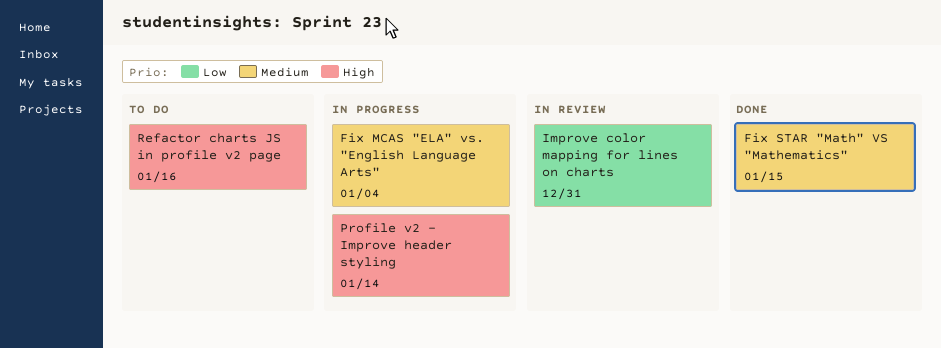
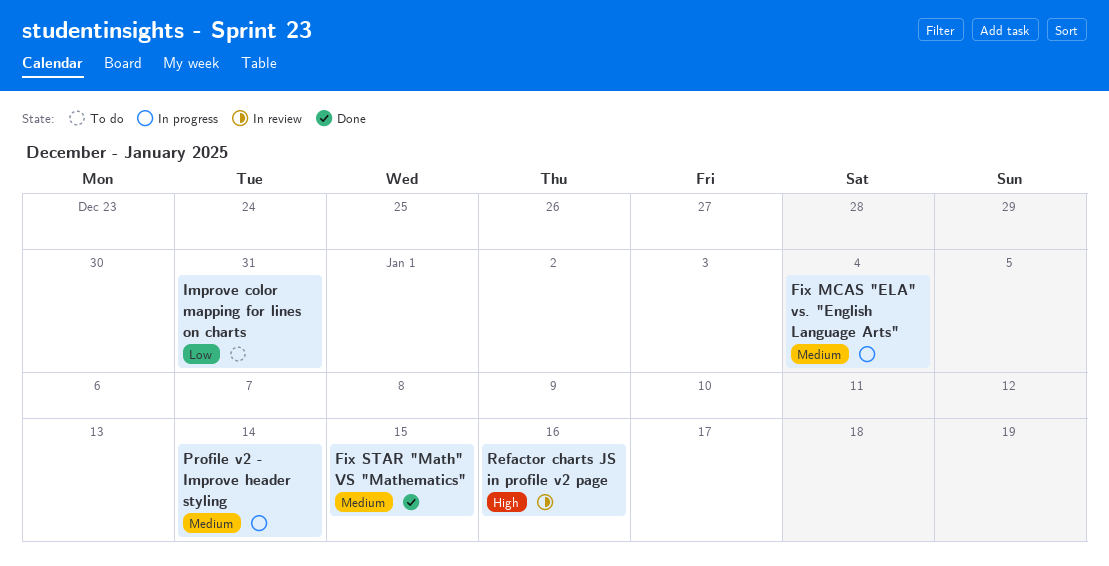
Improve color mapping for lines on charts, status: In review -> To do
Profile v2 - Improve header styling, priority: High -> Medium
Refactor charts JS in profile v2 page, status: To do -> In review

